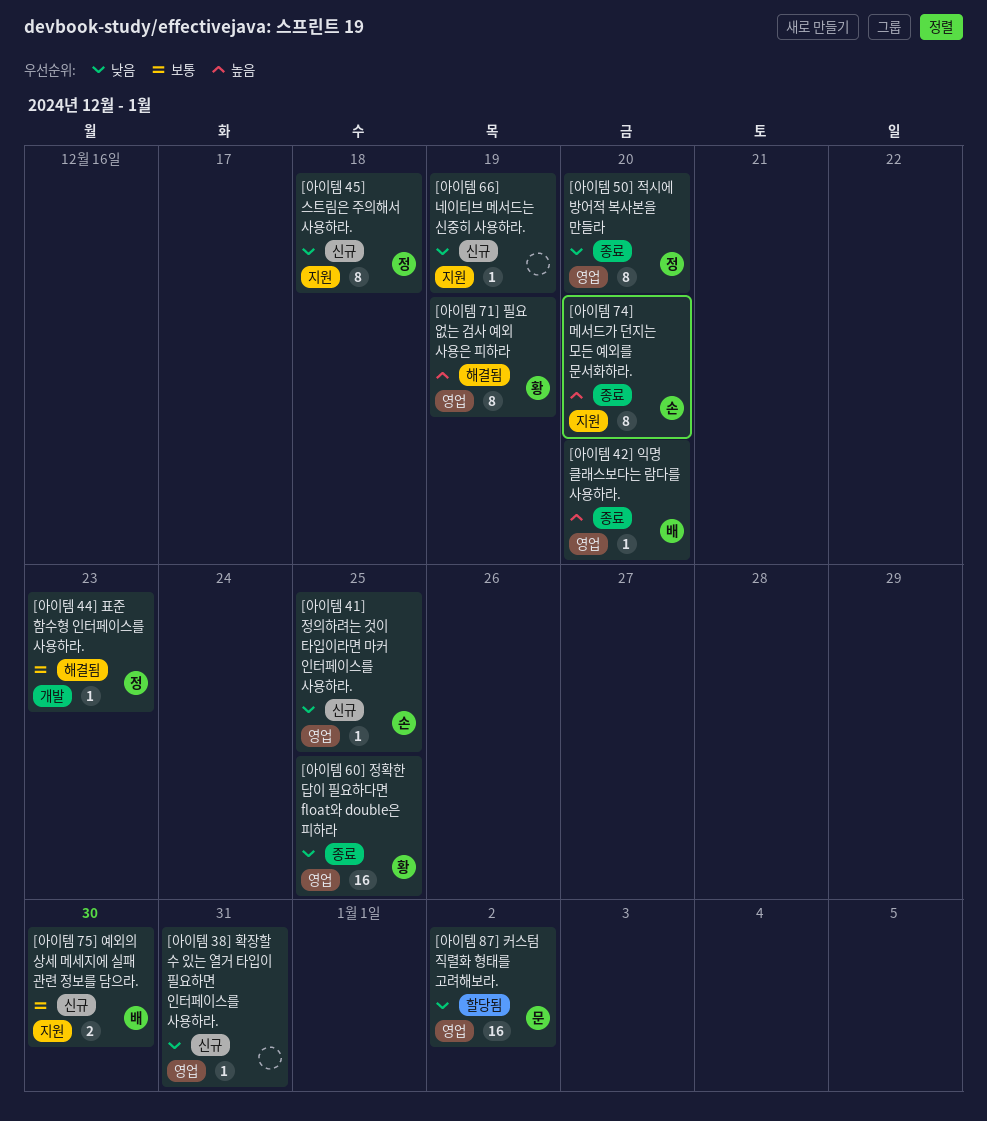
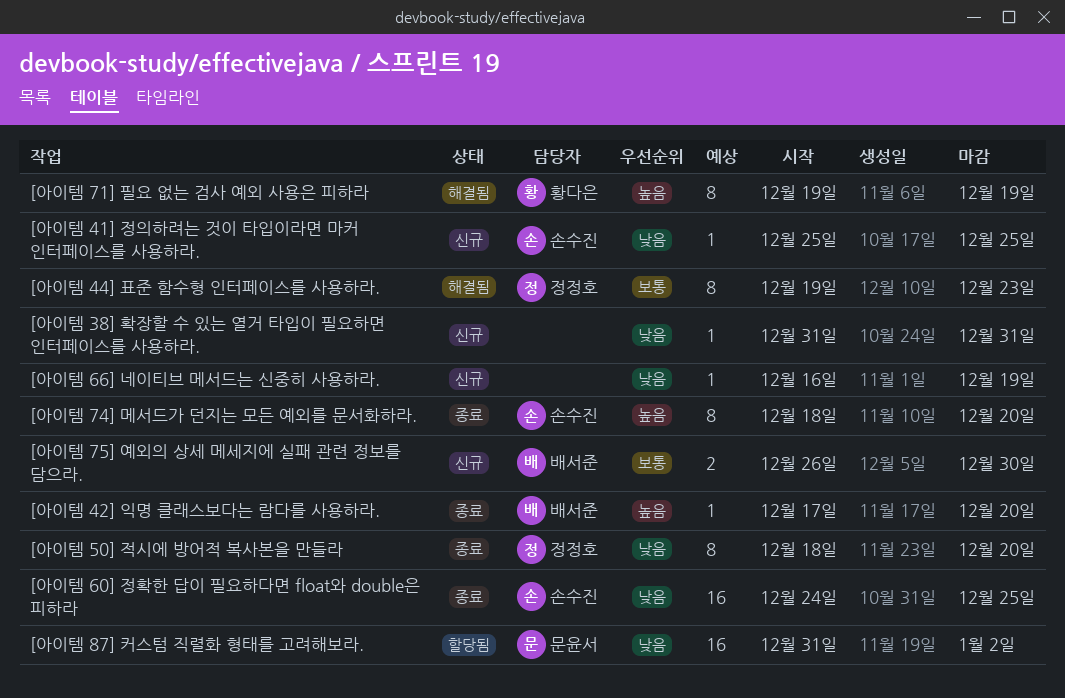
[아이템 44] 표준 함수형 인터페이스를 사용하라., estimate: 1 -> 8
[아이템 45] 스트림은 주의해서 사용하라.: present -> none
[아이템 60] 정확한 답이 필요하다면 float와 double은 피하라, owner: 황다은 -> 손수진

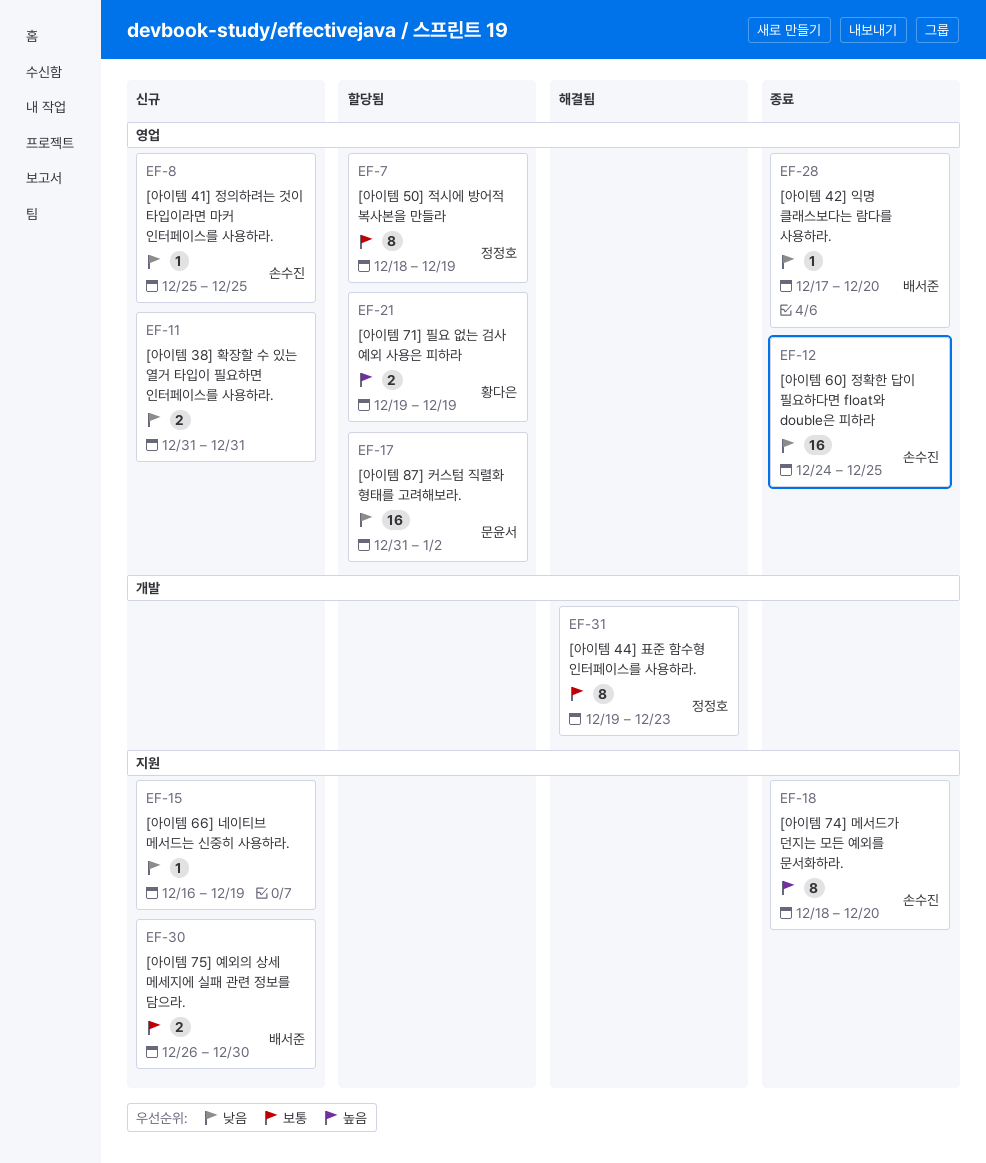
[아이템 38] 확장할 수 있는 열거 타입이 필요하면 인터페이스를 사용하라., estimate: 1 -> 2
[아이템 42] 익명 클래스보다는 람다를 사용하라., priority: 높음 -> 낮음
[아이템 50] 적시에 방어적 복사본을 만들라, status: 종료 -> 할당됨
[아이템 50] 적시에 방어적 복사본을 만들라, priority: 낮음 -> 보통
[아이템 50] 적시에 방어적 복사본을 만들라, due: Dec 20 -> Dec 19
[아이템 71] 필요 없는 검사 예외 사용은 피하라, status: 해결됨 -> 할당됨
[아이템 71] 필요 없는 검사 예외 사용은 피하라, estimate: 8 -> 2

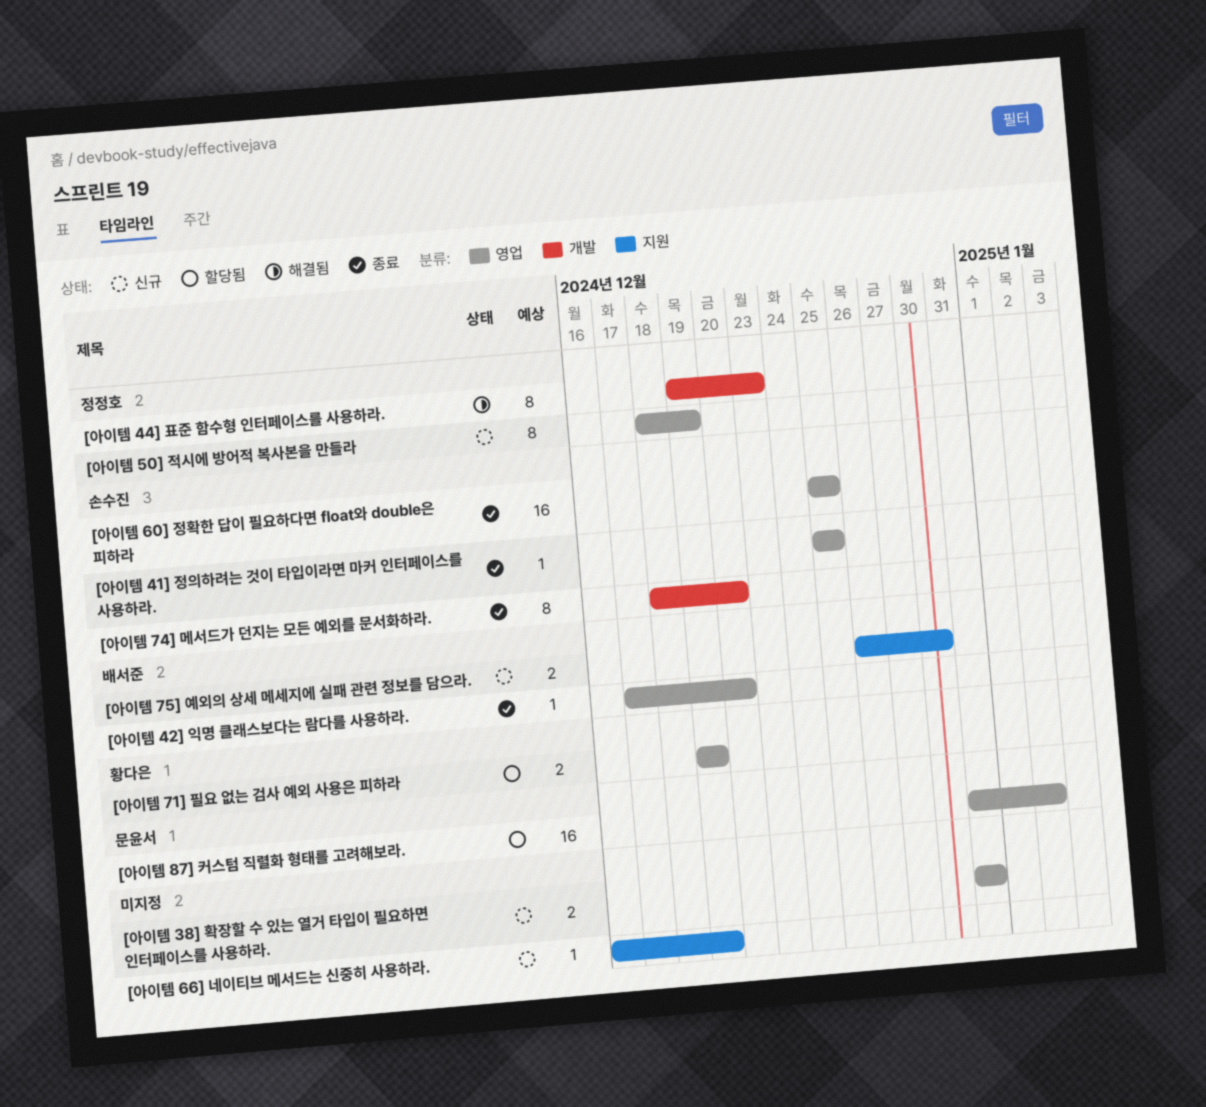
[아이템 41] 정의하려는 것이 타입이라면 마커 인터페이스를 사용하라., status: 신규 -> 종료
[아이템 50] 적시에 방어적 복사본을 만들라, status: 할당됨 -> 신규
[아이템 60] 정확한 답이 필요하다면 float와 double은 피하라, start: Dec 24 -> Dec 25
[아이템 74] 메서드가 던지는 모든 예외를 문서화하라., label: 지원 -> 개발

